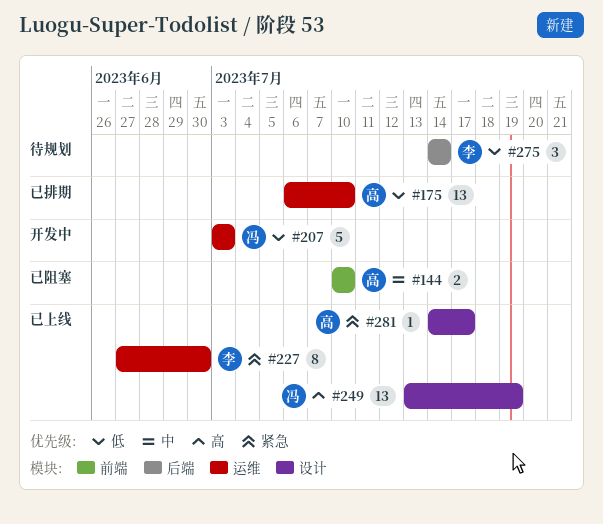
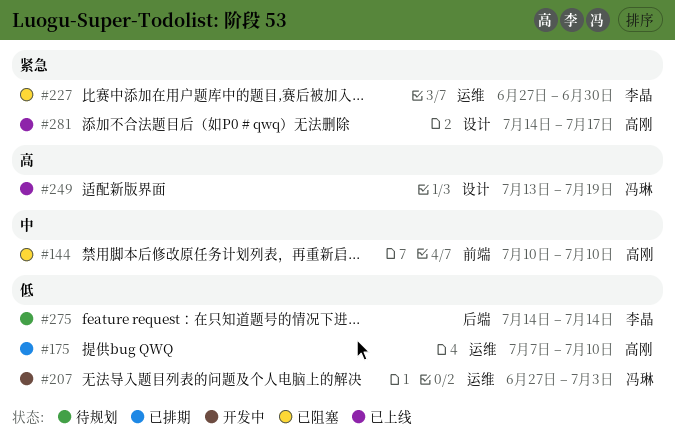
#175, start: Jul 6 -> Jul 7
#207, start: Jul 3 -> Jun 27
#227, status: 已上线 -> 已阻塞

